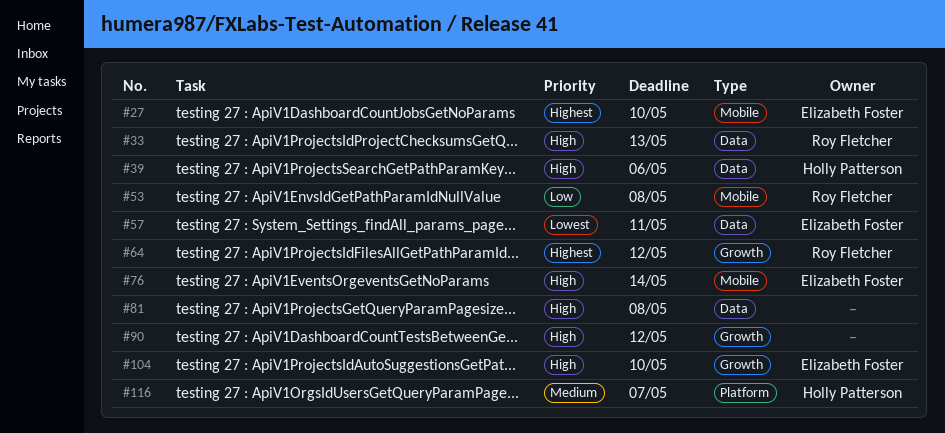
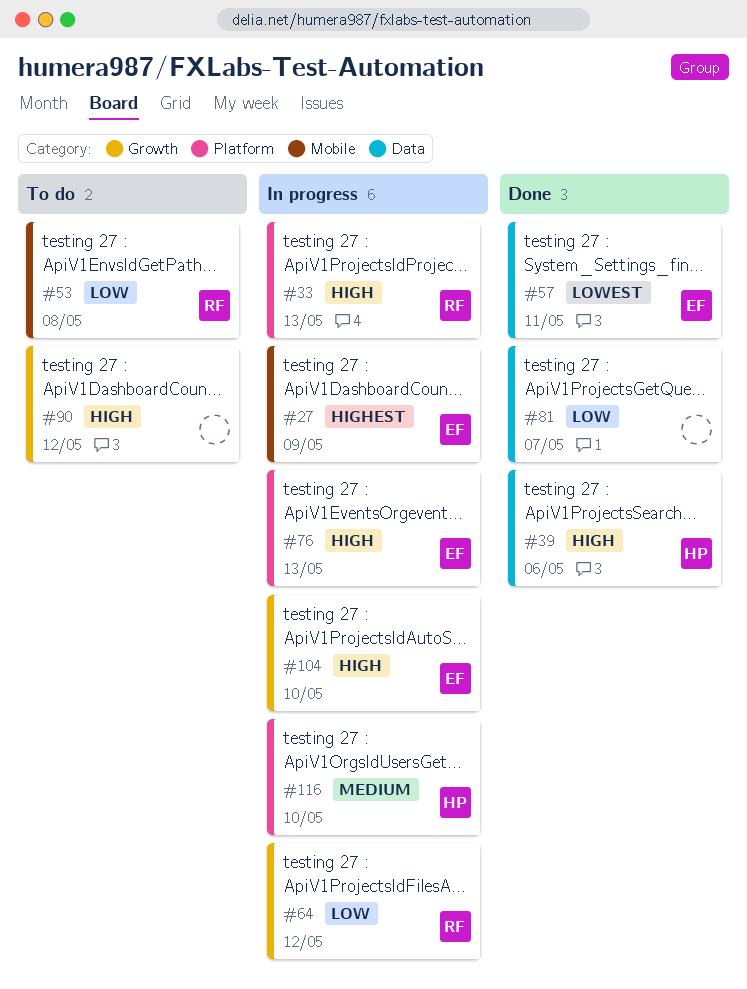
#27, due: May 10 -> May 9
#33, label: Data -> Platform
#64, priority: Highest -> Low
#76, label: Mobile -> Platform
#76, due: May 14 -> May 13
#81, priority: High -> Low
#81, due: May 8 -> May 7
#116, due: May 7 -> May 10

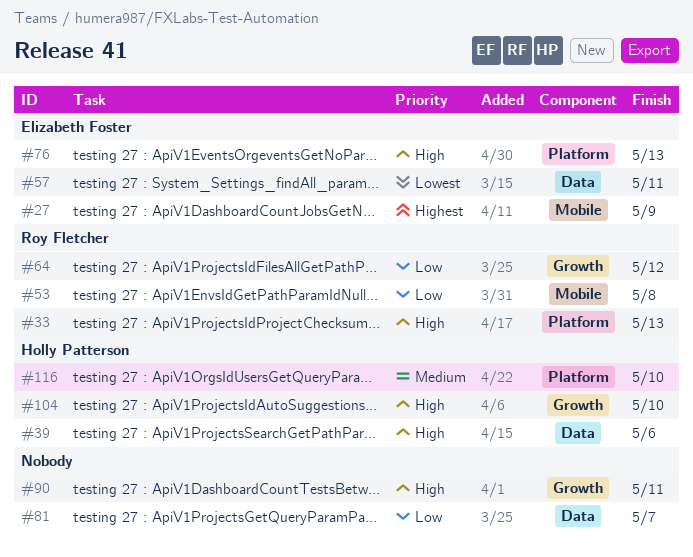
#90, due: May 12 -> May 11
#104, owner: Elizabeth Foster -> Holly Patterson

